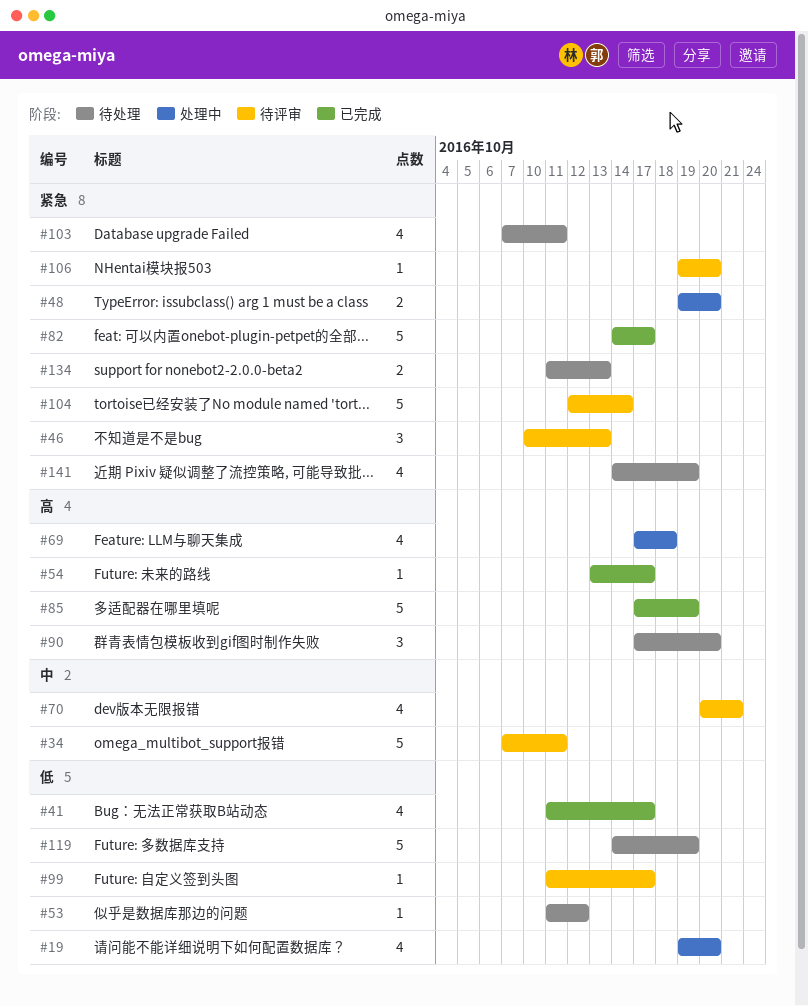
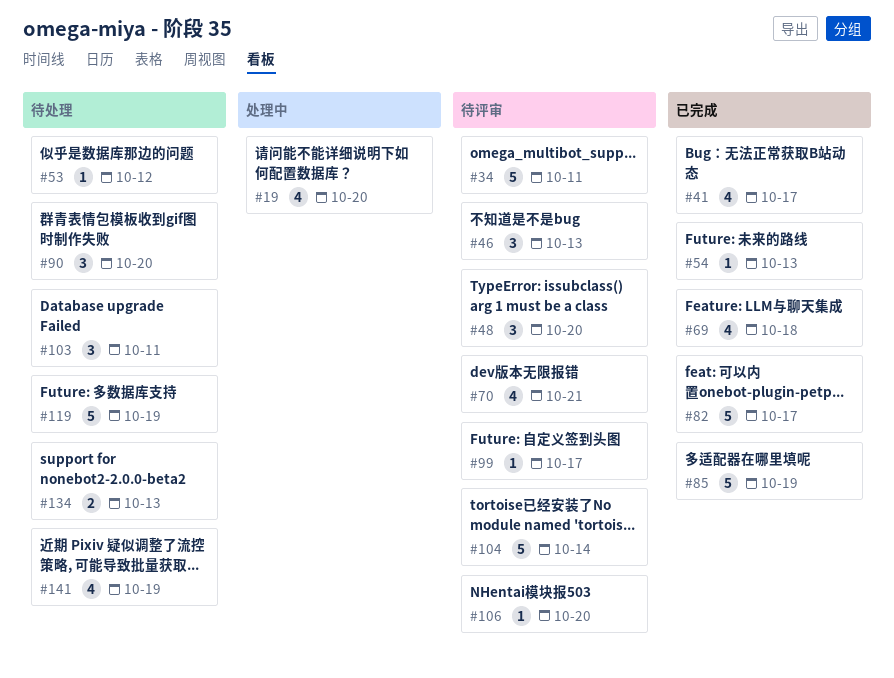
#48, status: 处理中 -> 待评审
#48, estimate: 2 -> 3
#54, due: Oct 17 -> Oct 13
#69, status: 处理中 -> 已完成
#103, estimate: 4 -> 3

